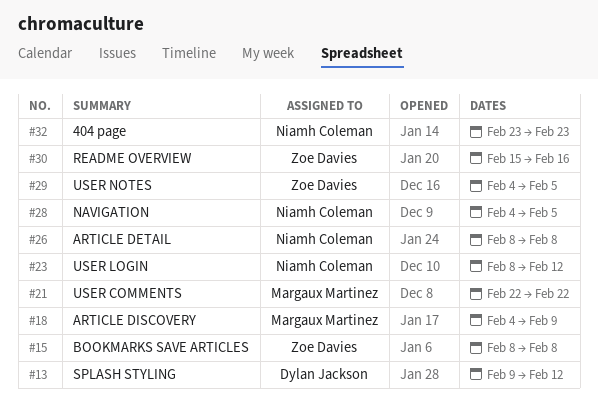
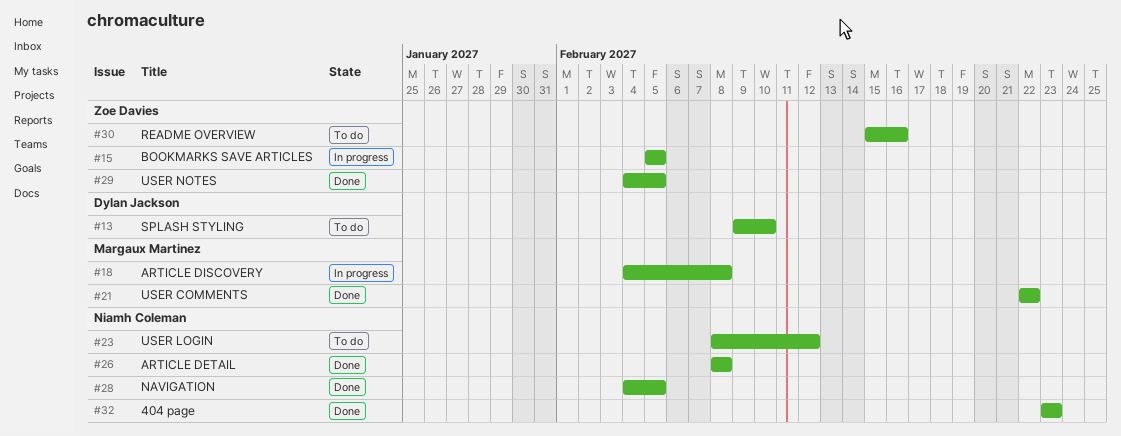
#13, due: Feb 12 -> Feb 10
#15, start: Feb 8 -> Feb 5
#15, due: Feb 8 -> Feb 5
#18, due: Feb 9 -> Feb 8

